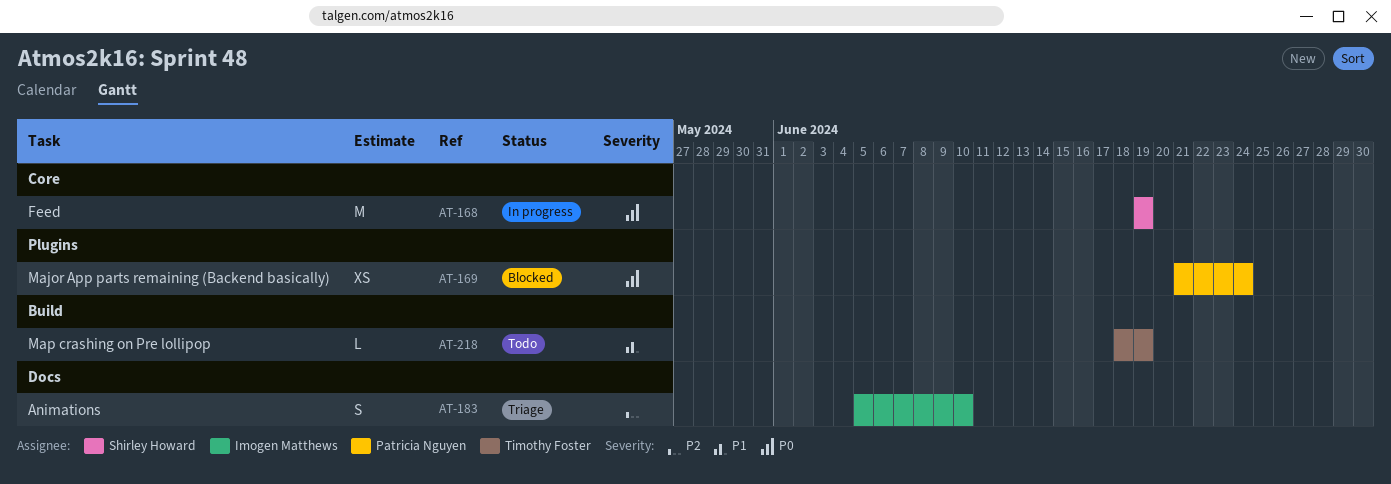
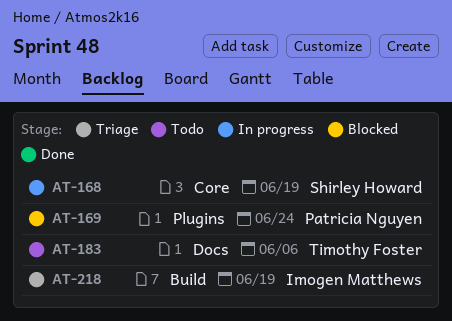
AT-183, status: Triage -> Todo
AT-183, owner: Imogen Matthews -> Timothy Foster
AT-183, due: Jun 10 -> Jun 6
AT-218, status: Todo -> Triage
AT-218, owner: Timothy Foster -> Imogen Matthews

